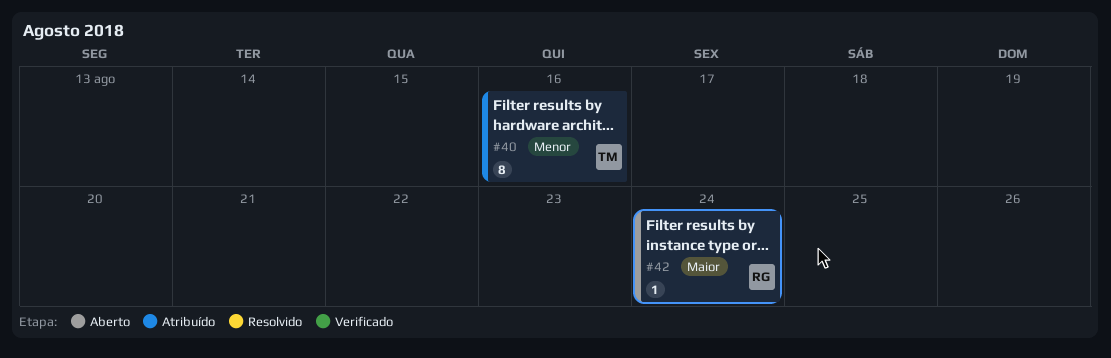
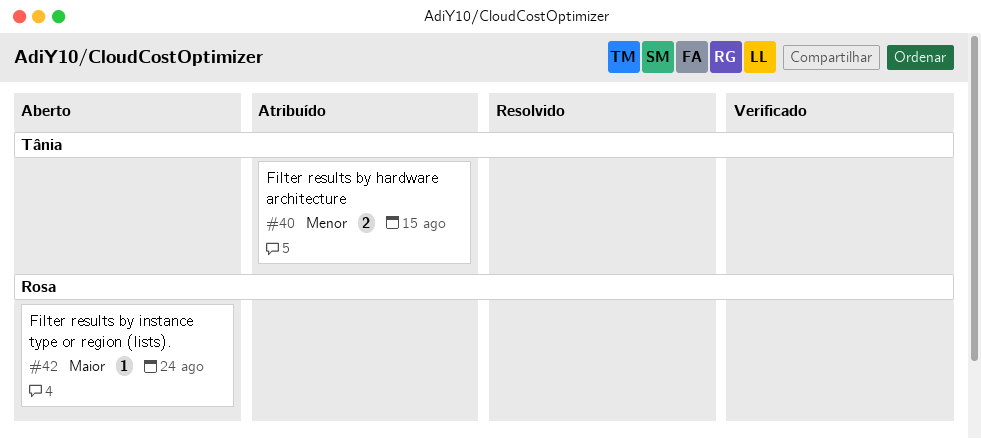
#40, estimate: 8 -> 2
#40, due: Aug 16 -> Aug 15

